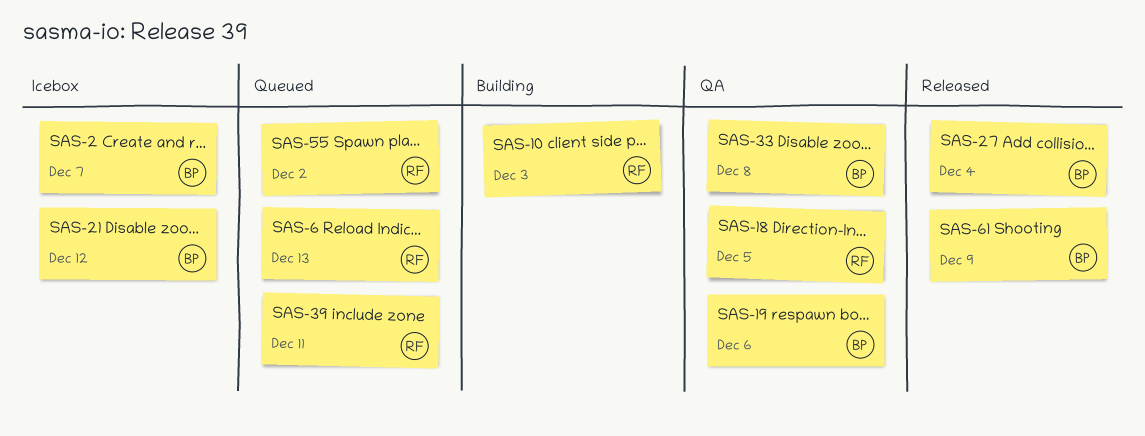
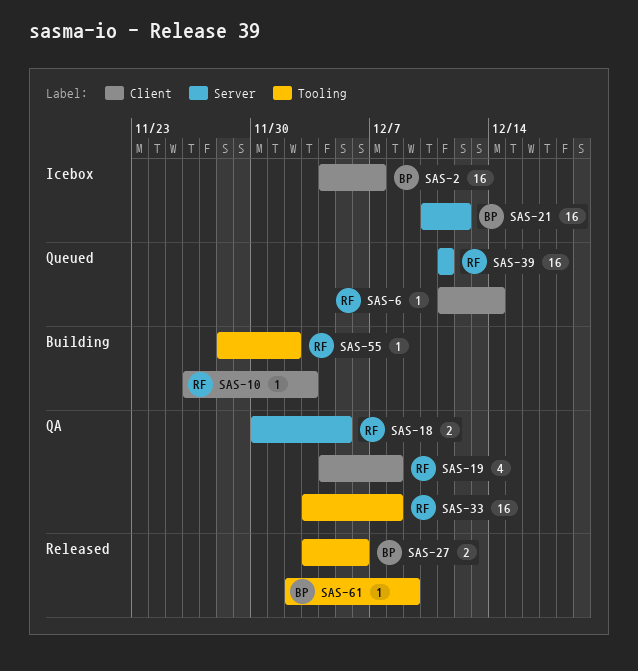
SAS-6, due: Dec 13 -> Dec 14
SAS-19, owner: BP -> RF
SAS-19, due: Dec 6 -> Dec 8
SAS-27, due: Dec 4 -> Dec 6
SAS-33, owner: BP -> RF
SAS-55, status: Queued -> Building

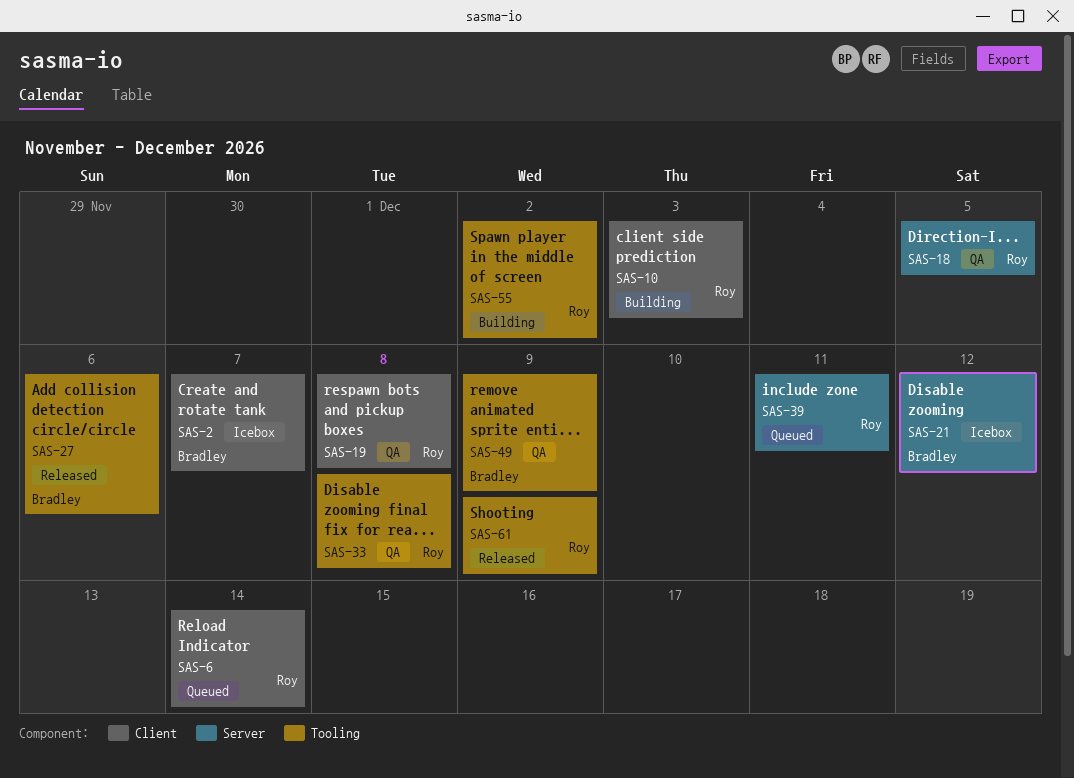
SAS-49: none -> present
SAS-61, owner: Bradley -> Roy

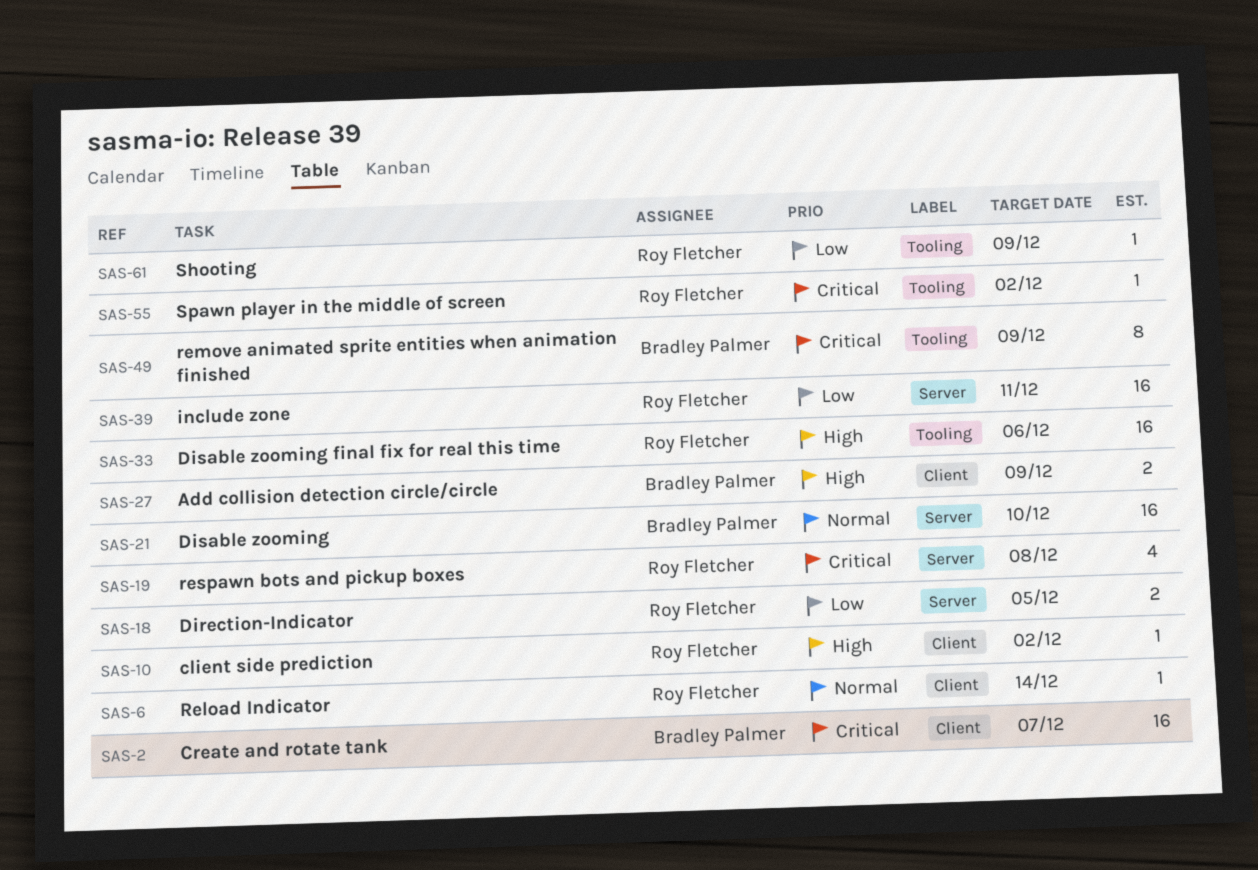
SAS-10, due: Dec 3 -> Dec 2
SAS-19, label: Client -> Server
SAS-21, due: Dec 12 -> Dec 10
SAS-27, label: Tooling -> Client
SAS-27, due: Dec 6 -> Dec 9
SAS-33, due: Dec 8 -> Dec 6

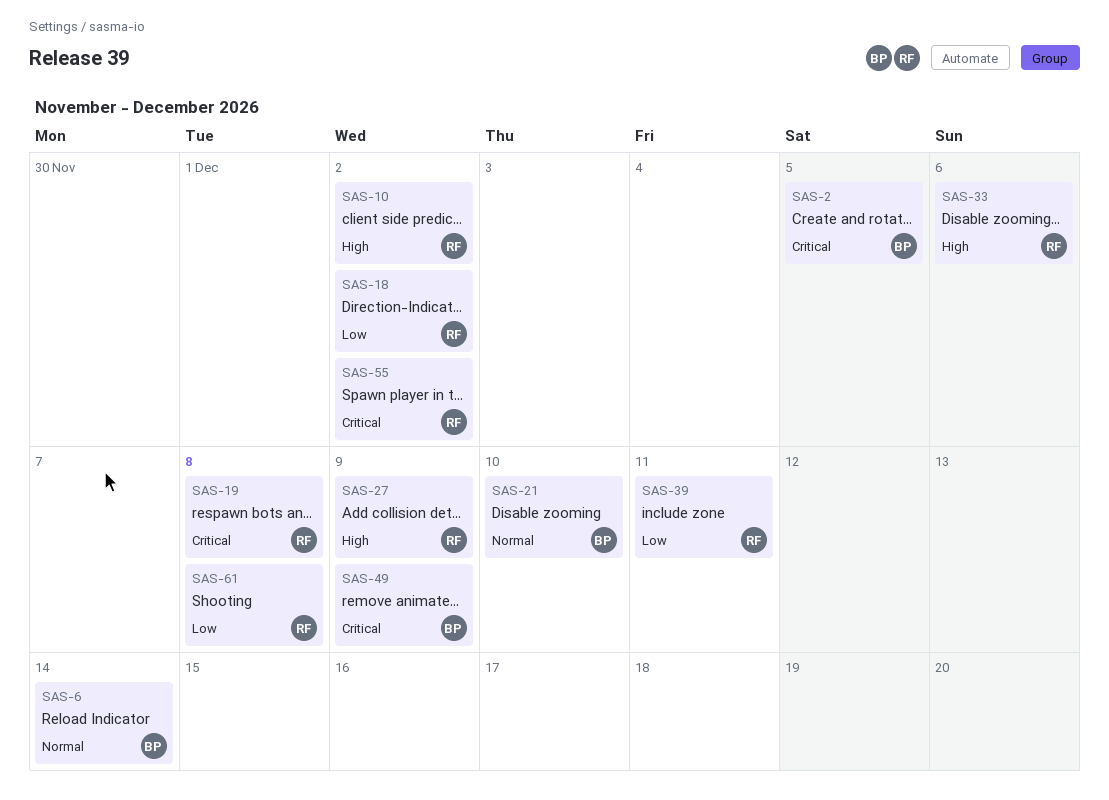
SAS-2, due: Dec 7 -> Dec 5
SAS-6, owner: Roy Fletcher -> Bradley Palmer
SAS-18, due: Dec 5 -> Dec 2
SAS-27, owner: Bradley Palmer -> Roy Fletcher
SAS-61, due: Dec 9 -> Dec 8

